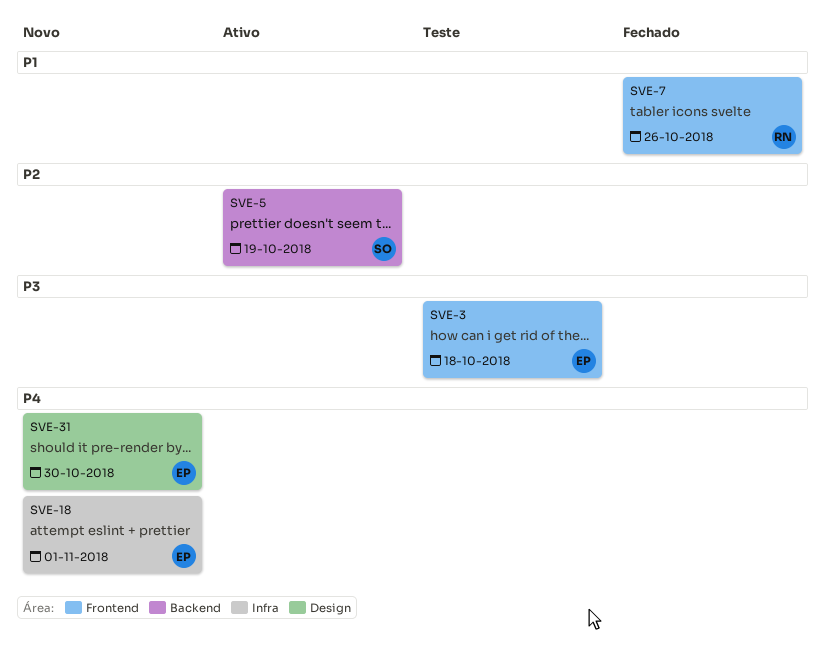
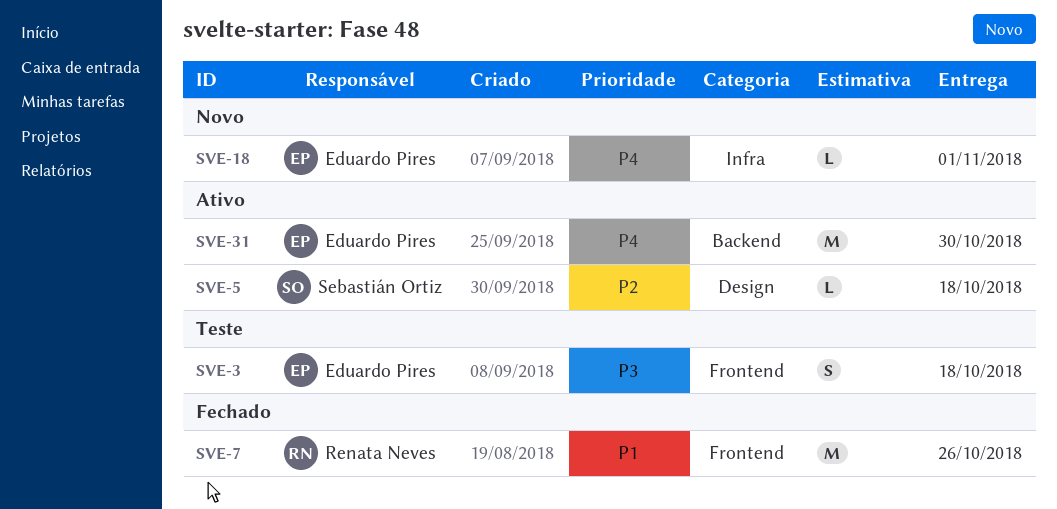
SVE-5, label: Backend -> Design
SVE-5, due: Oct 19 -> Oct 18
SVE-31, status: Novo -> Ativo
SVE-31, label: Design -> Backend

